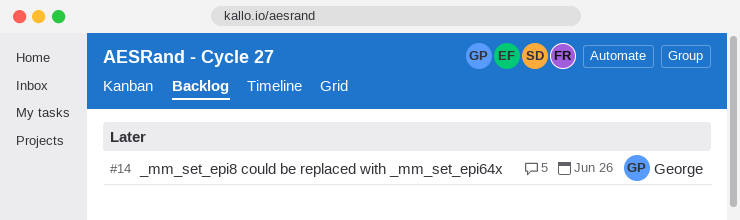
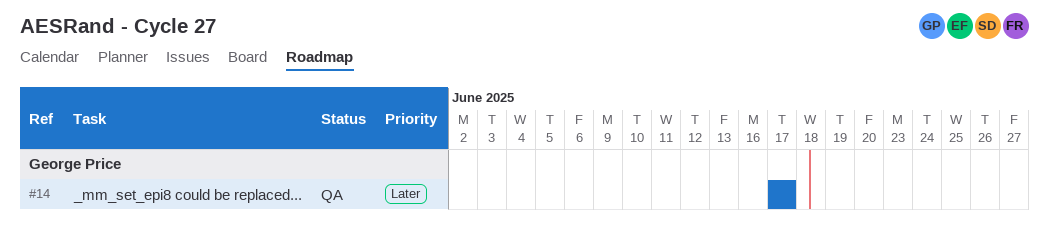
#14, due: Jun 26 -> Jun 17

